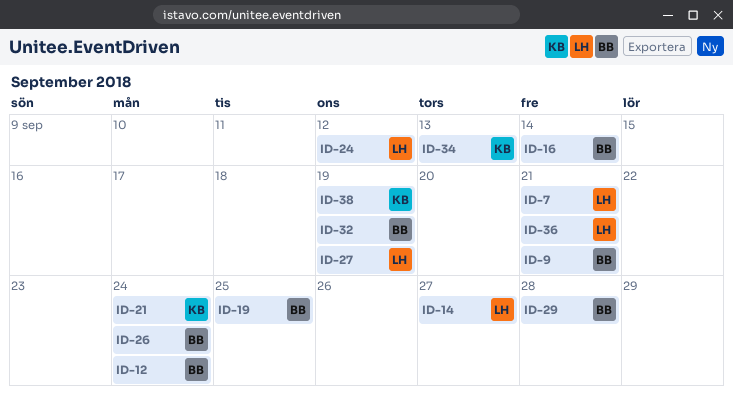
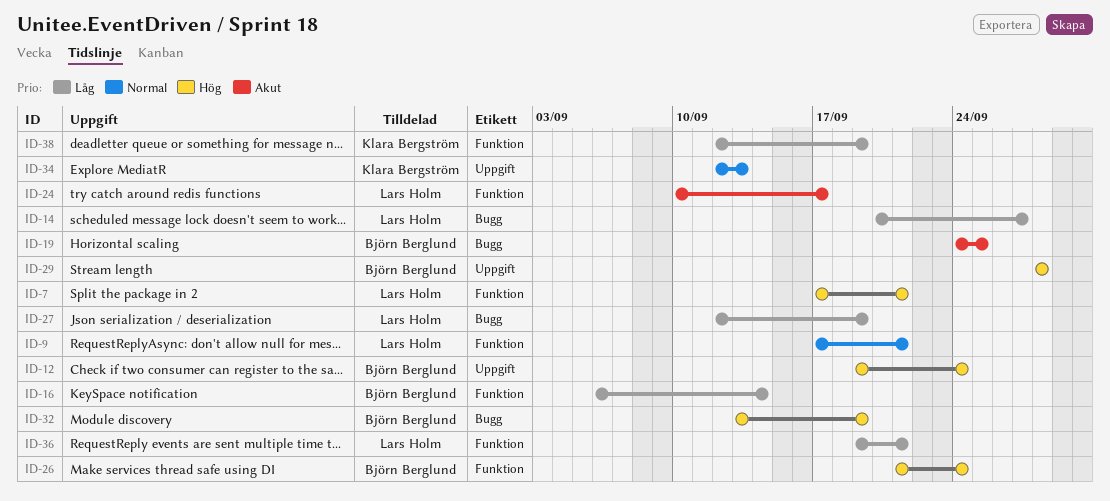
ID-9, owner: Björn Berglund -> Lars Holm
ID-21: present -> none
ID-24, due: Sep 12 -> Sep 17

